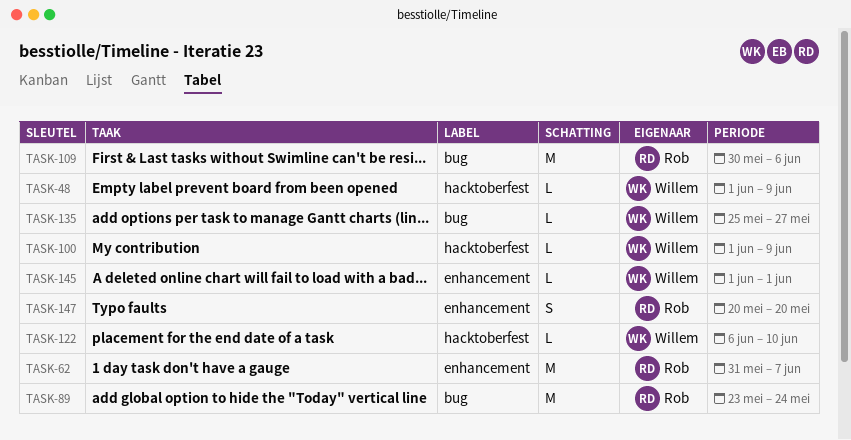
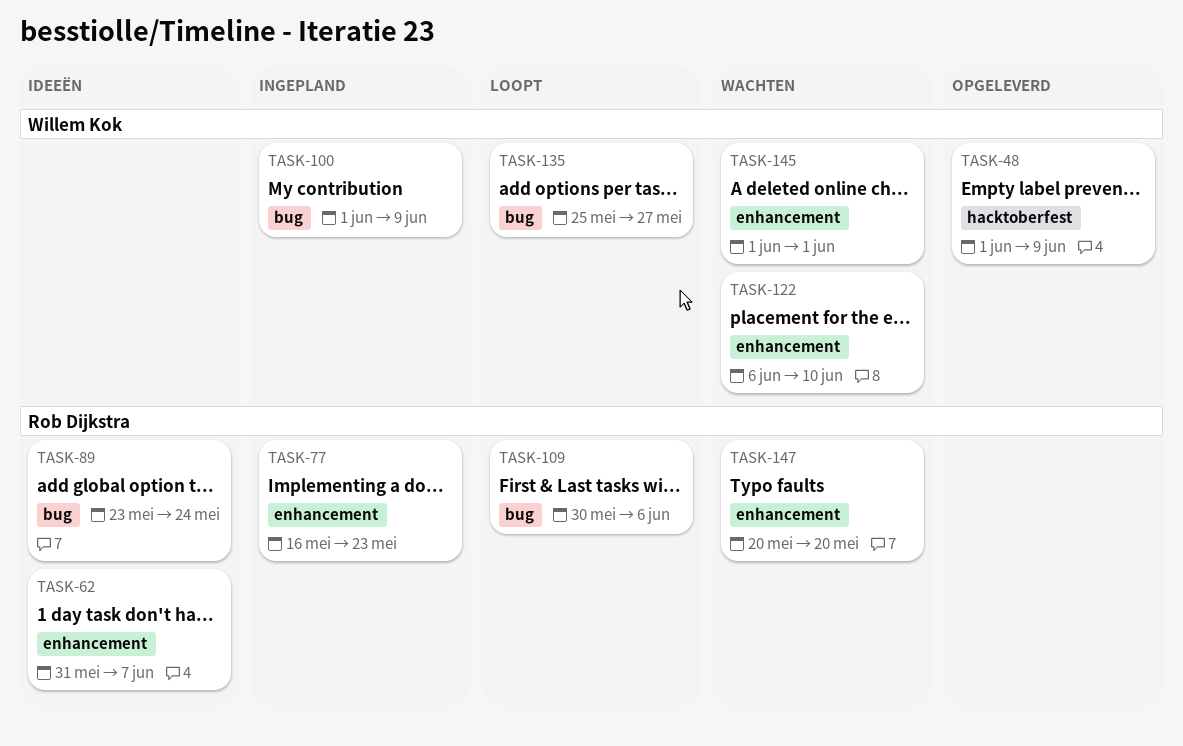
TASK-77: none -> present
TASK-100, label: hacktoberfest -> bug
TASK-122, label: hacktoberfest -> enhancement

